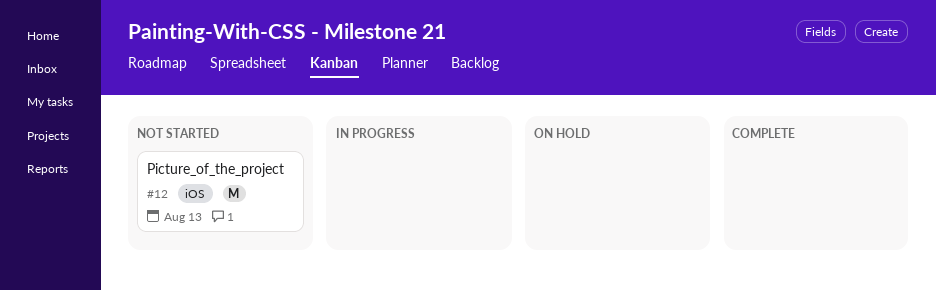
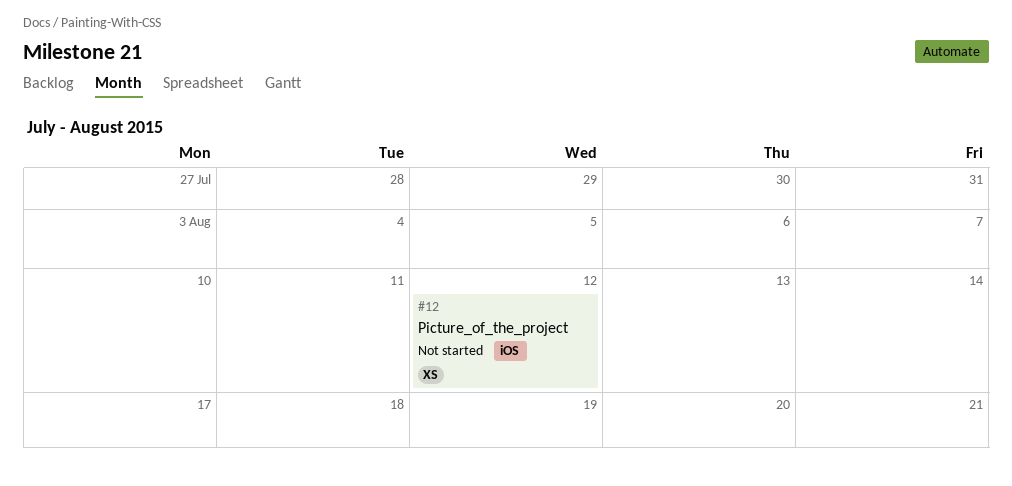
#12, estimate: M -> XS
#12, due: Aug 13 -> Aug 12

